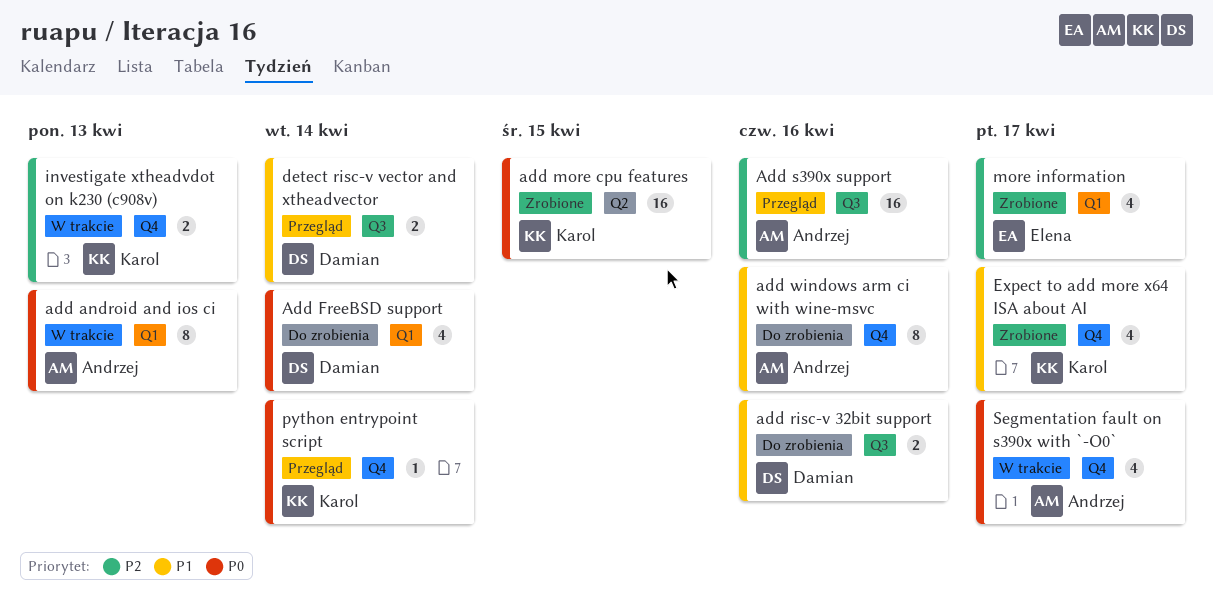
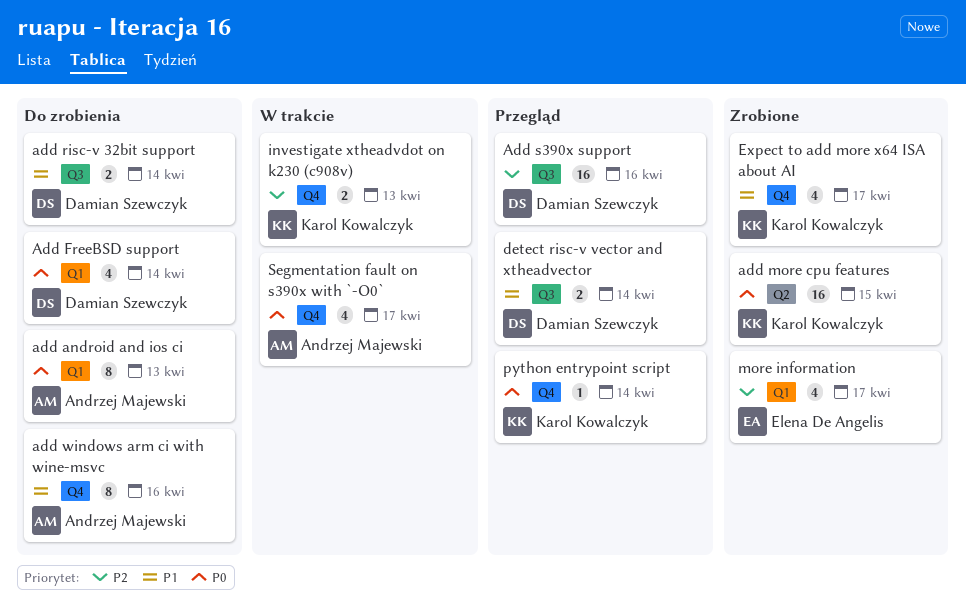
add android and ios ci, status: W trakcie -> Do zrobienia
add risc-v 32bit support, due: Apr 16 -> Apr 14
Add s390x support, owner: Andrzej Majewski -> Damian Szewczyk

